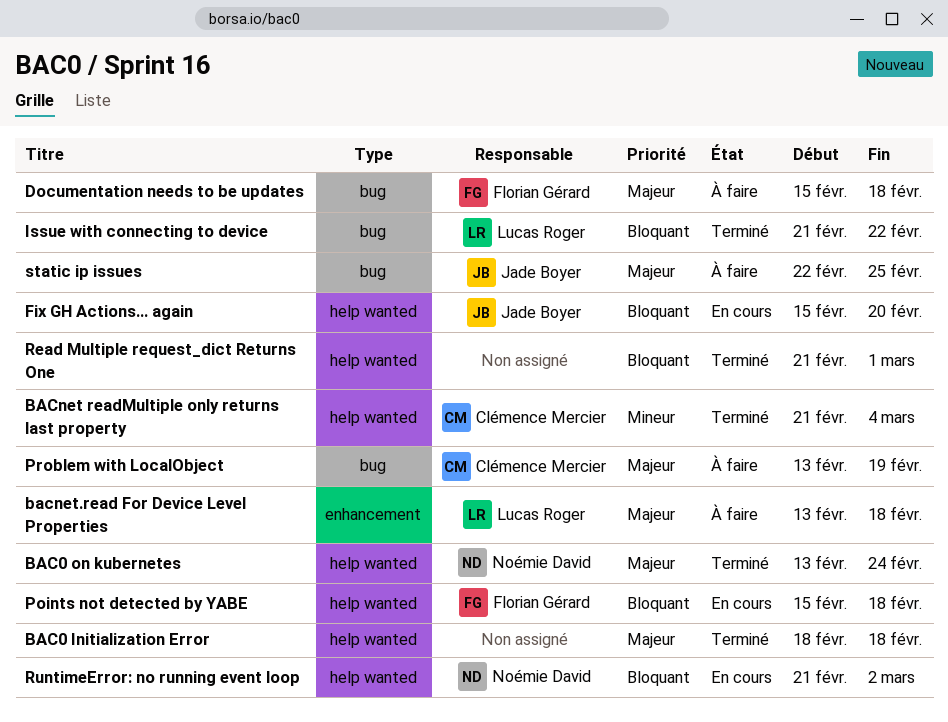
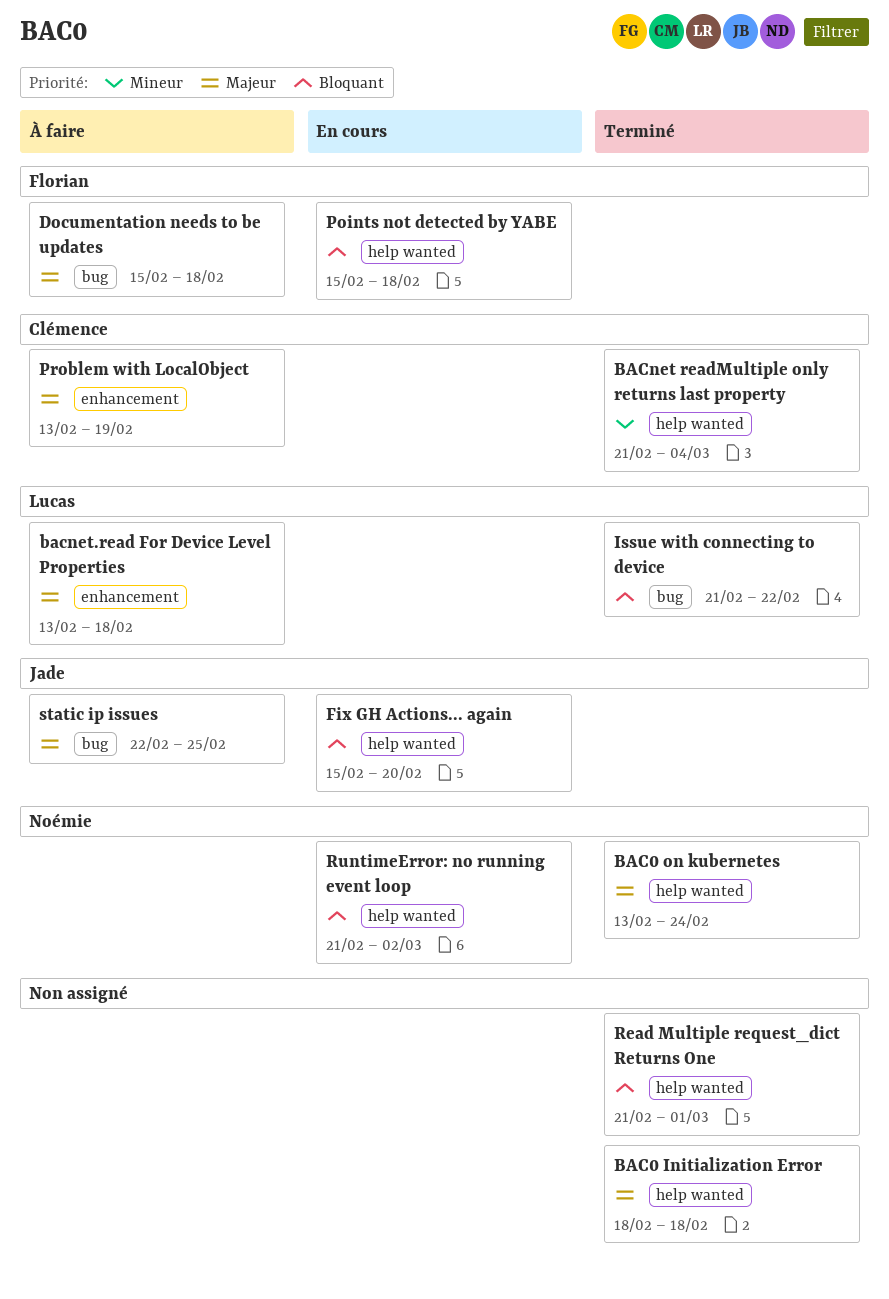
Problem with LocalObject, label: bug -> enhancement

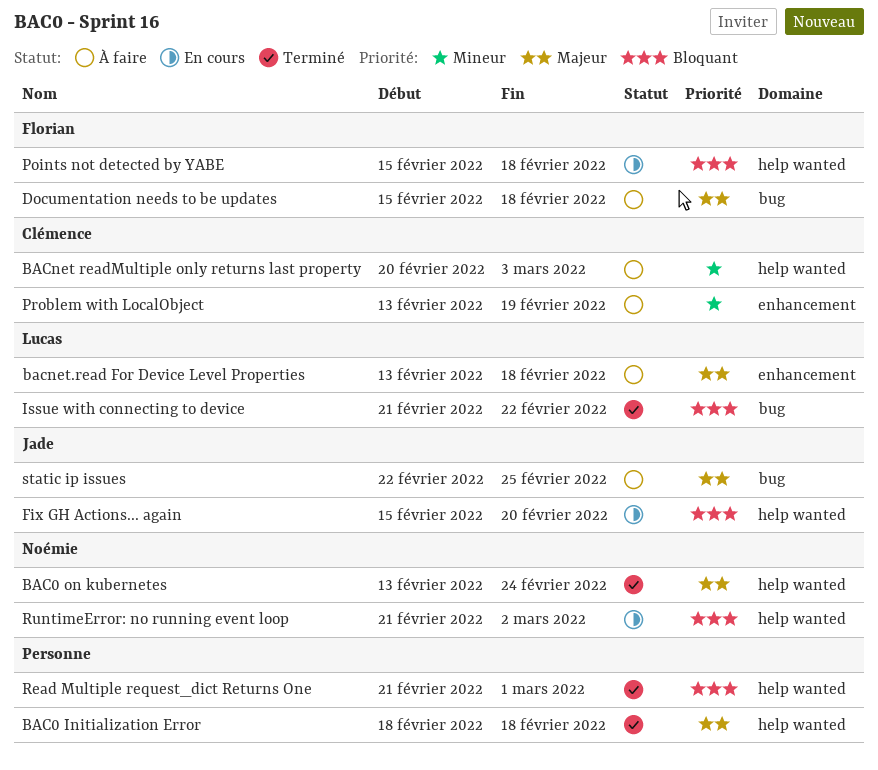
BACnet readMultiple only returns last property, status: Terminé -> À faire
BACnet readMultiple only returns last property, start: Feb 21 -> Feb 20
BACnet readMultiple only returns last property, due: Mar 4 -> Mar 3
Problem with LocalObject, priority: Majeur -> Mineur

